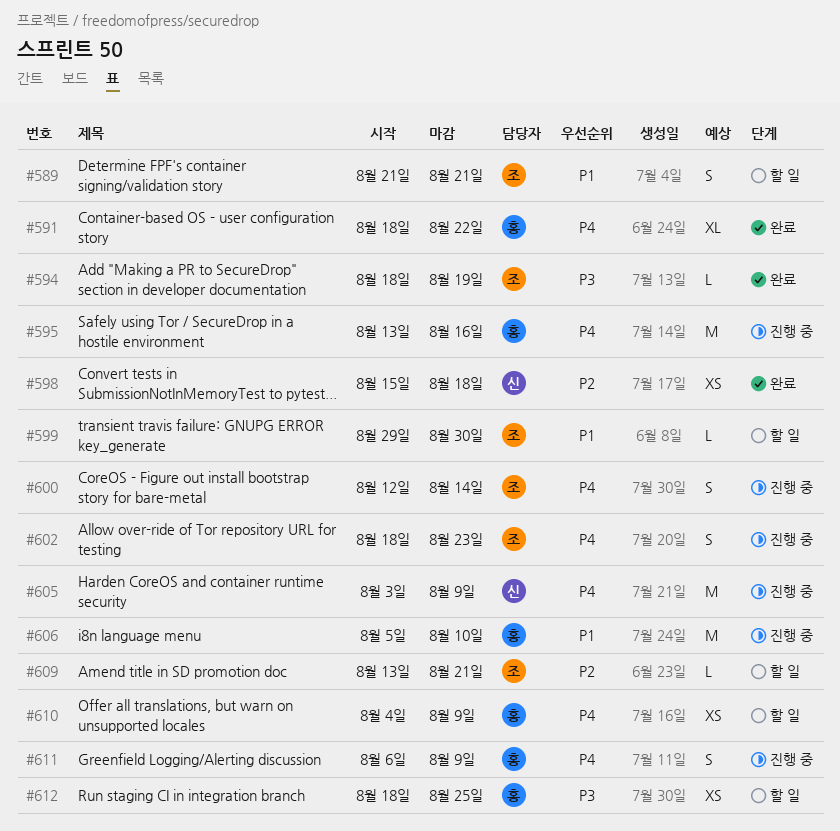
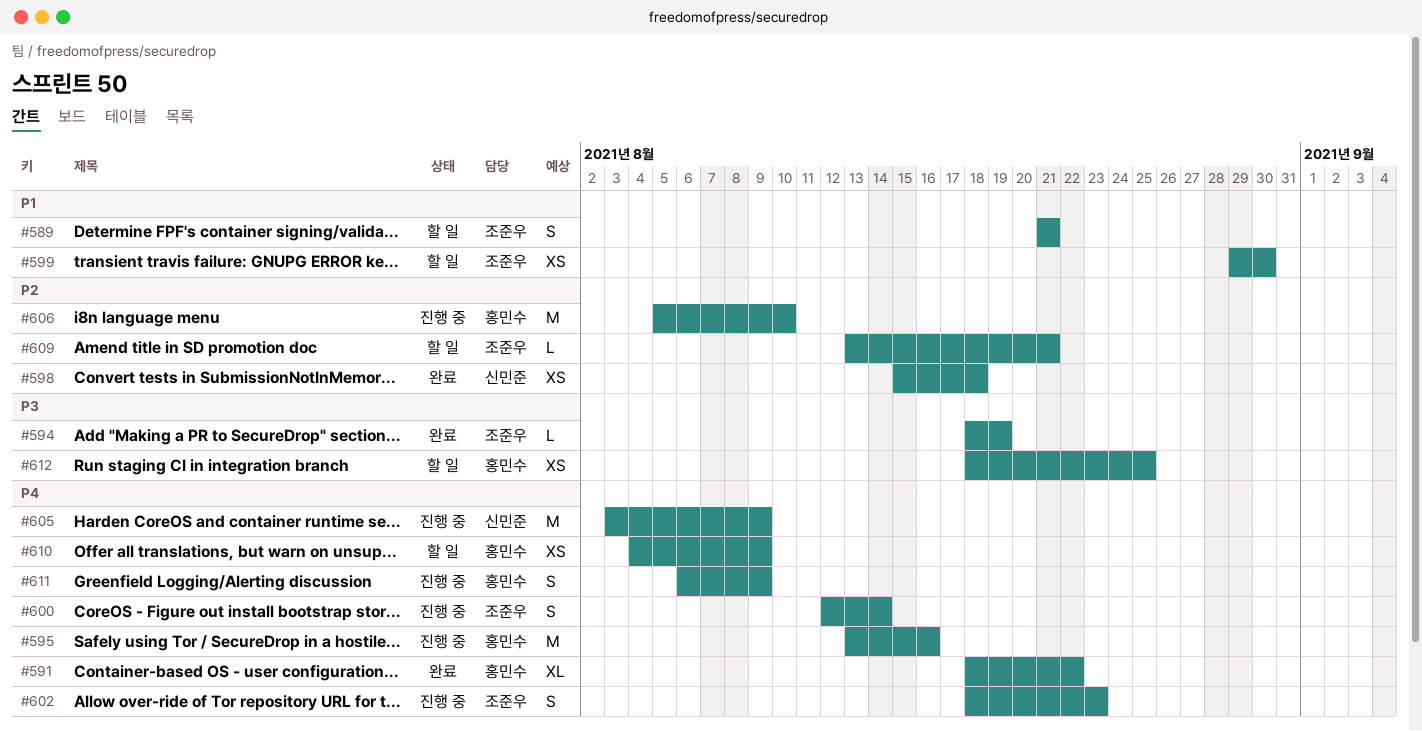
#599, estimate: L -> XS
#606, priority: P1 -> P2

